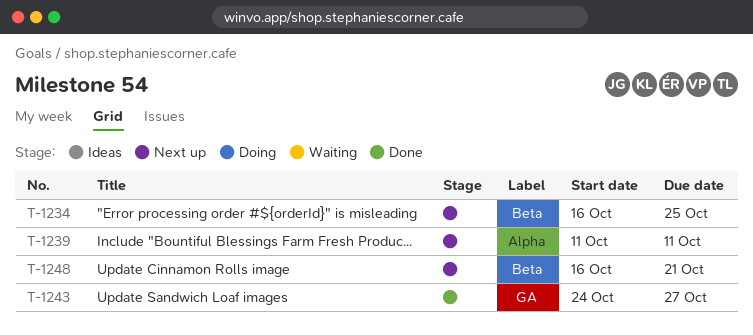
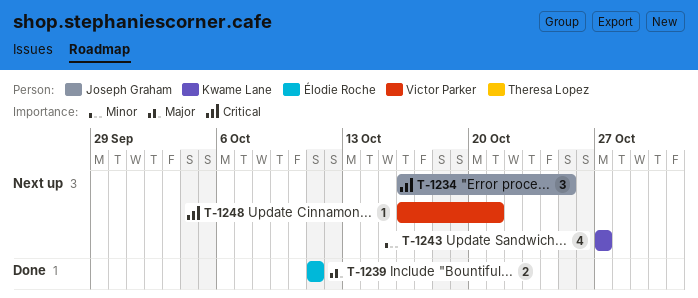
T-1239, status: Next up -> Done
T-1243, status: Done -> Next up
T-1243, start: Oct 24 -> Oct 27

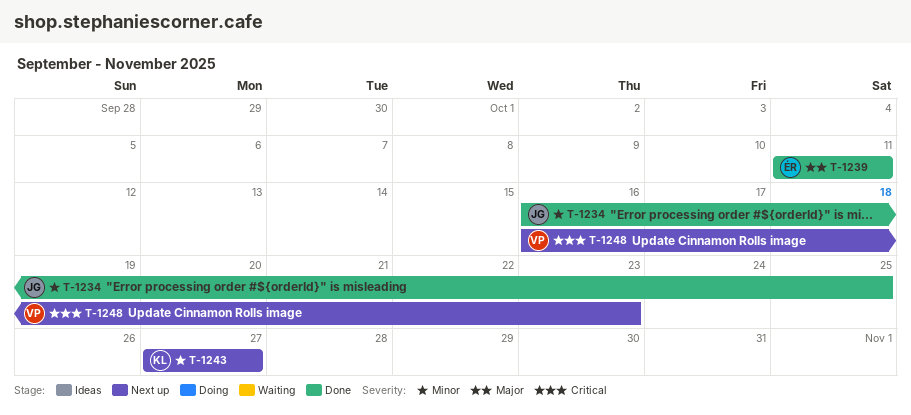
T-1234, status: Next up -> Done
T-1234, priority: Critical -> Minor
T-1248, due: Oct 21 -> Oct 23

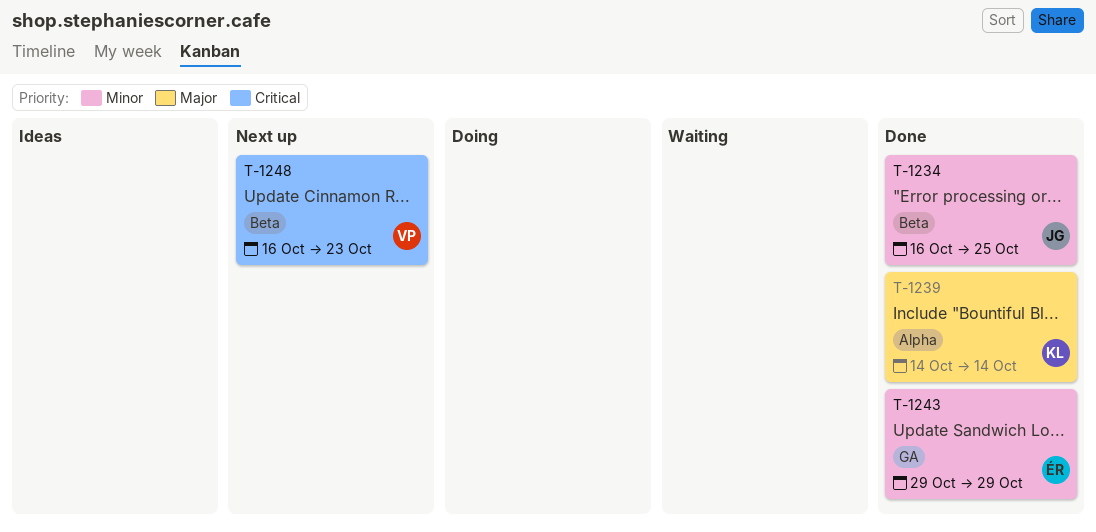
T-1239, owner: ÉR -> KL
T-1239, start: Oct 11 -> Oct 14
T-1239, due: Oct 11 -> Oct 14
T-1243, status: Next up -> Done
T-1243, owner: KL -> ÉR
T-1243, start: Oct 27 -> Oct 29
T-1243, due: Oct 27 -> Oct 29

